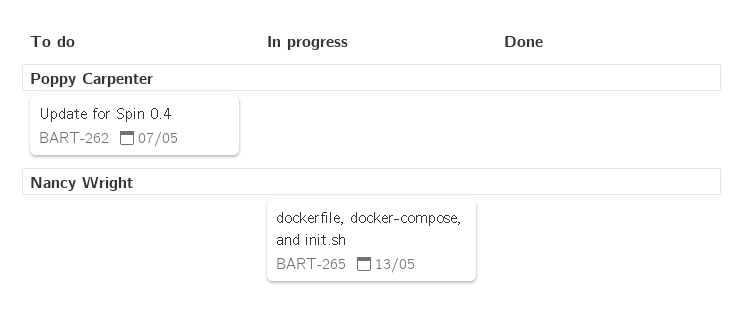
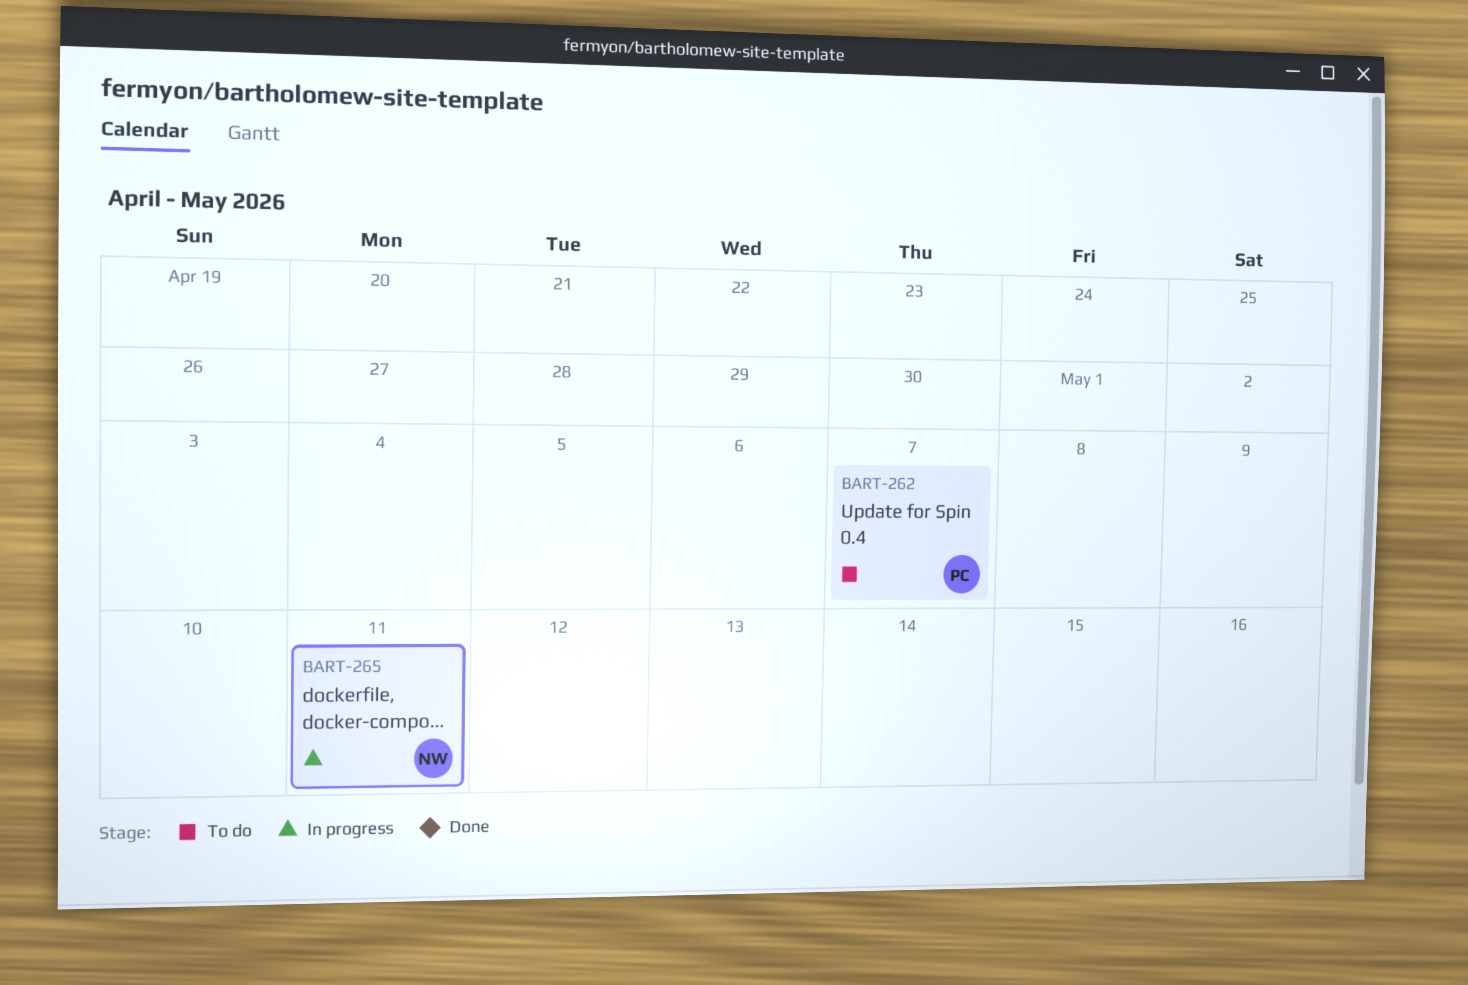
BART-265, due: May 13 -> May 11

